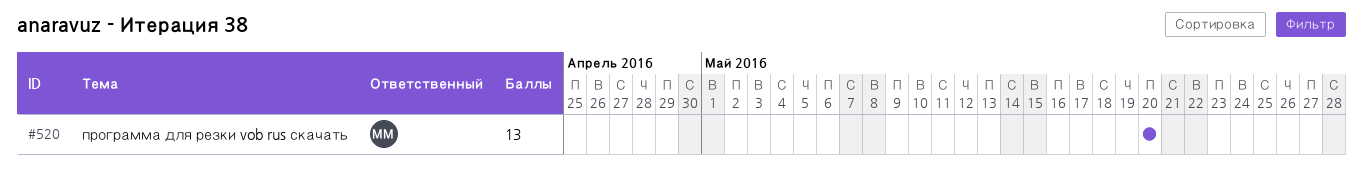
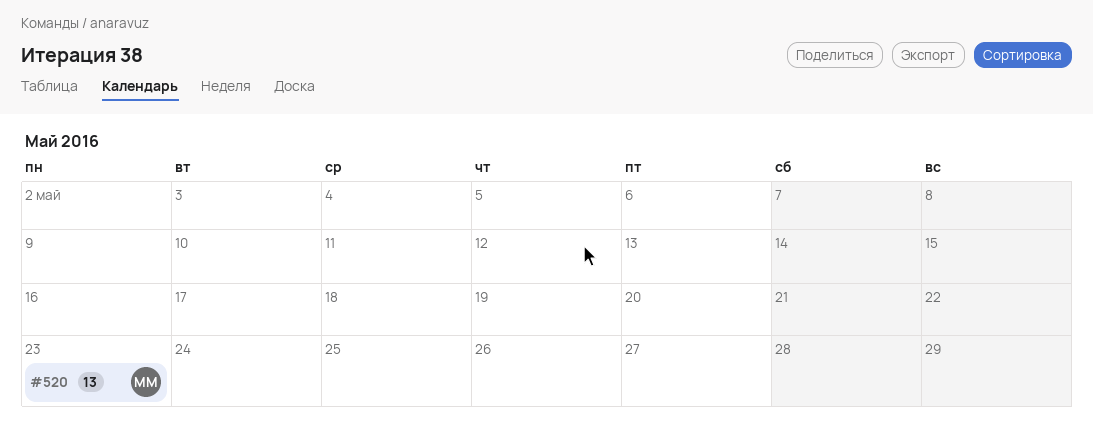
#520, due: May 20 -> May 23

